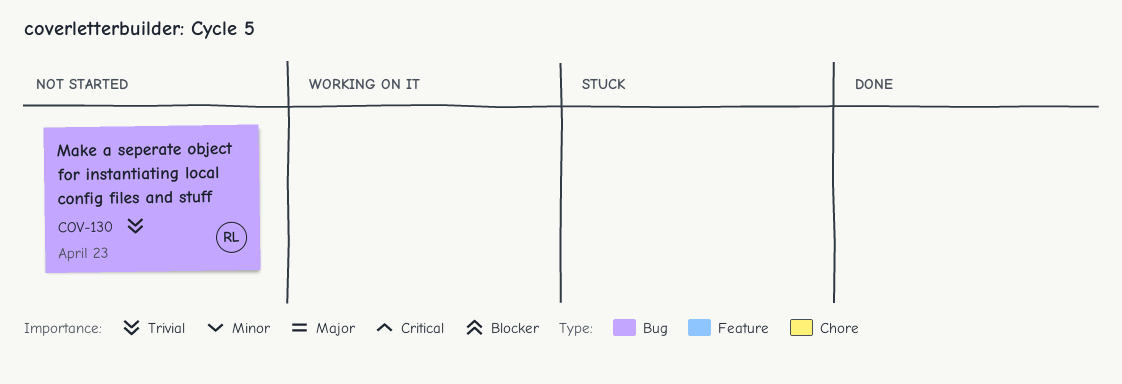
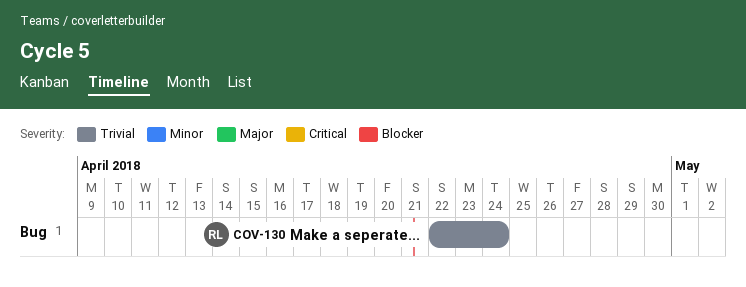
COV-130, due: Apr 23 -> Apr 24

